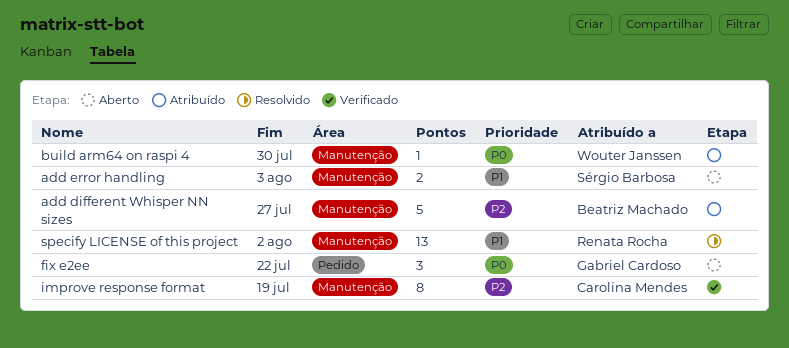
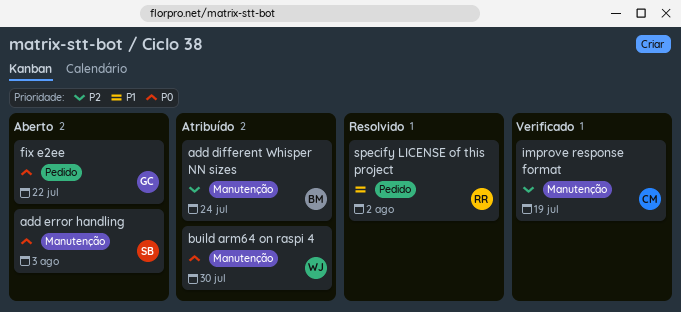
add different Whisper NN sizes, due: Jul 27 -> Jul 24
add error handling, priority: P1 -> P0
specify LICENSE of this project, label: Manutenção -> Pedido

